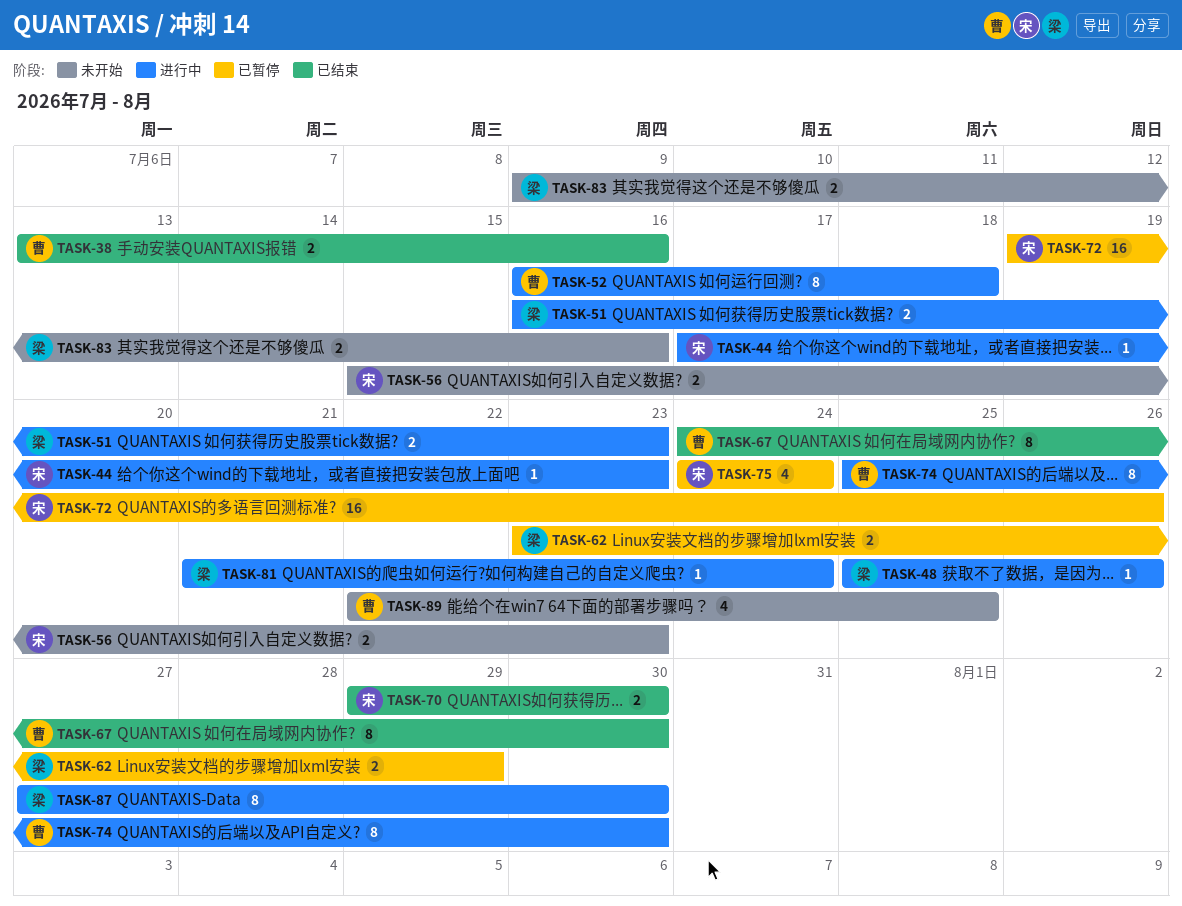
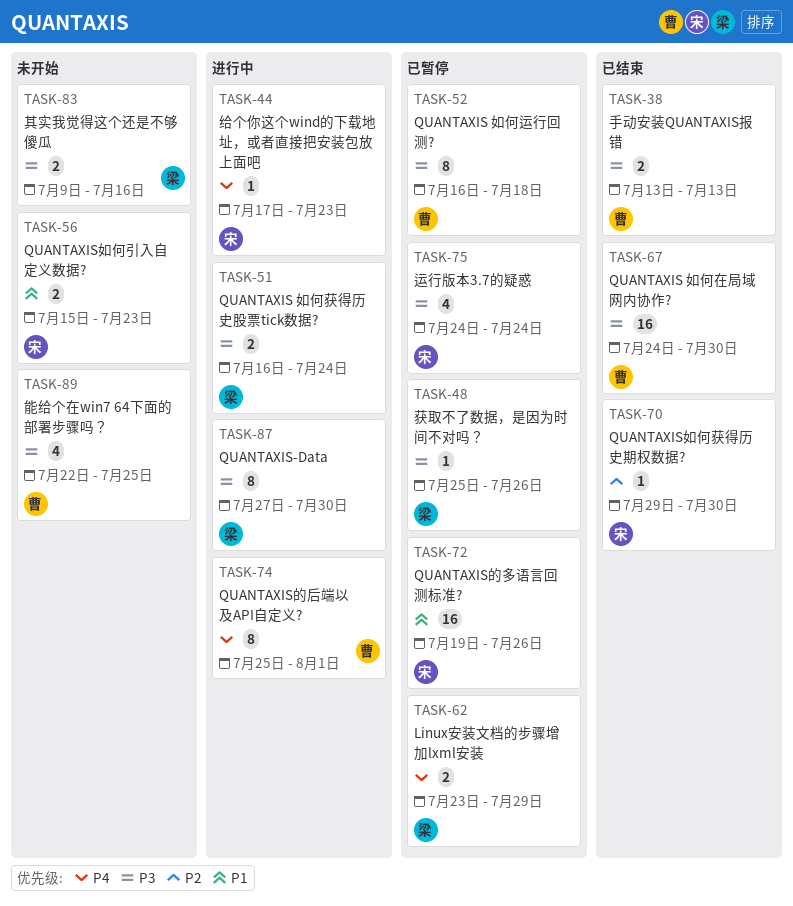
TASK-38, due: Jul 16 -> Jul 13
TASK-48, status: 进行中 -> 已暂停
TASK-51, due: Jul 23 -> Jul 24
TASK-52, status: 进行中 -> 已暂停
TASK-67, estimate: 8 -> 16
TASK-70, estimate: 2 -> 1
TASK-74, due: Jul 30 -> Aug 1
TASK-81: present -> none

